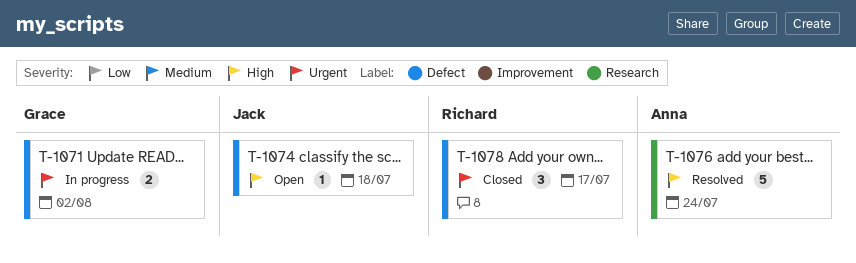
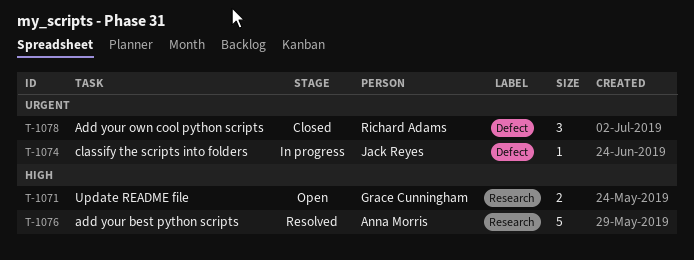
T-1071, status: In progress -> Open
T-1071, priority: Urgent -> High
T-1071, label: Defect -> Research
T-1074, status: Open -> In progress
T-1074, priority: High -> Urgent

